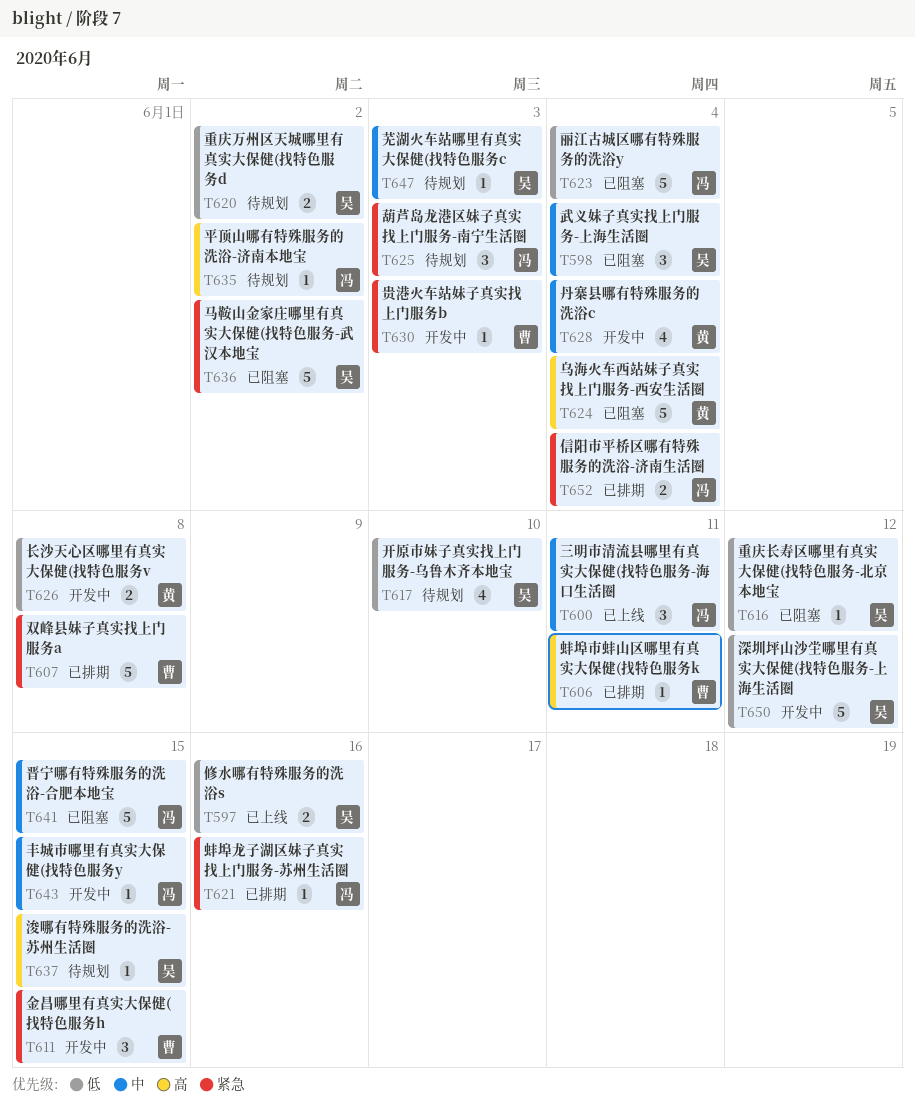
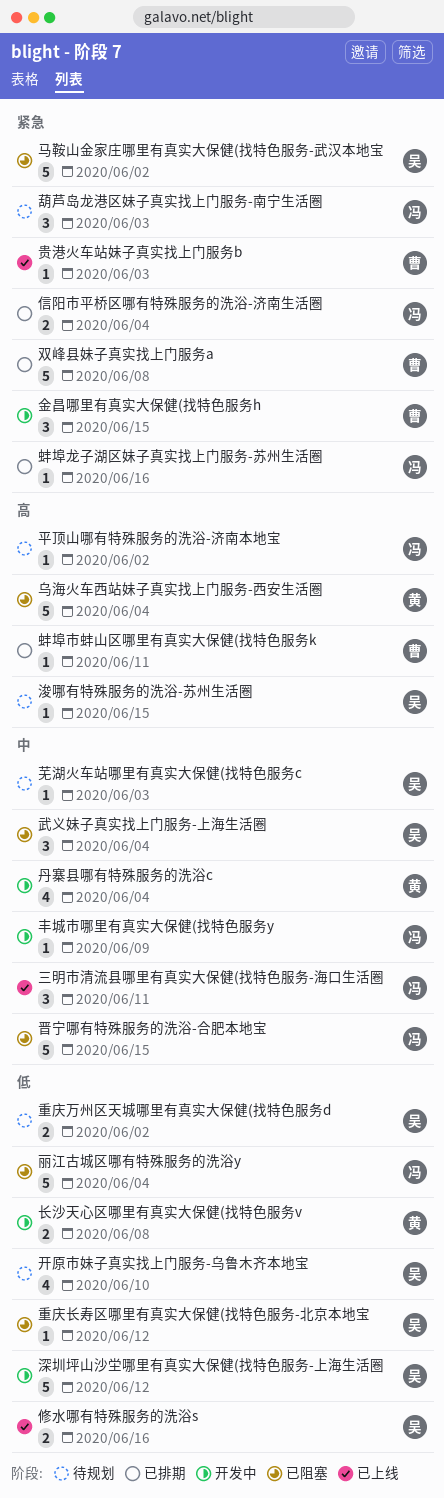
丰城市哪里有真实大保健(找特色服务y, due: Jun 15 -> Jun 9
贵港火车站妹子真实找上门服务b, status: 开发中 -> 已上线

